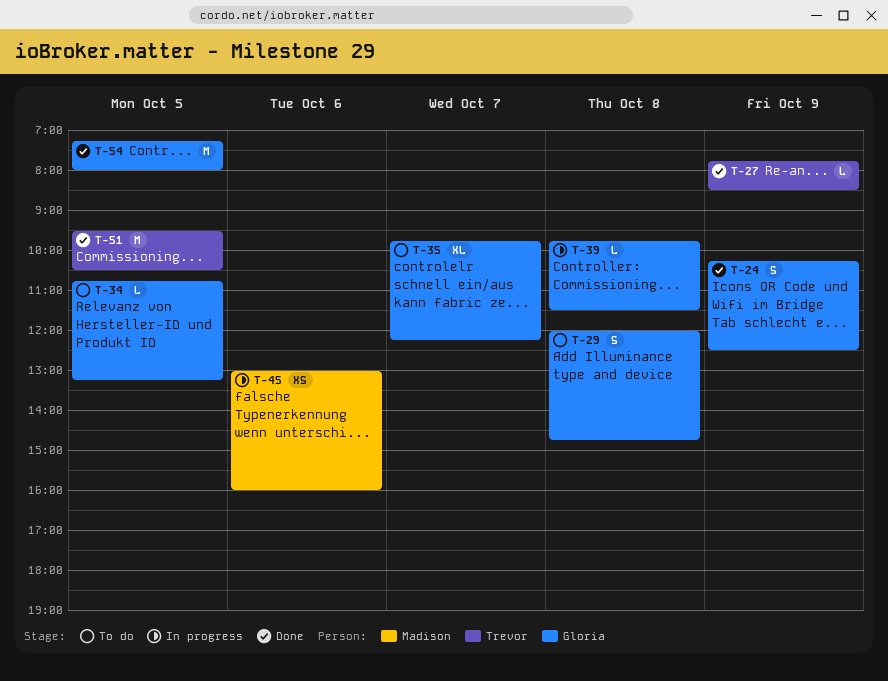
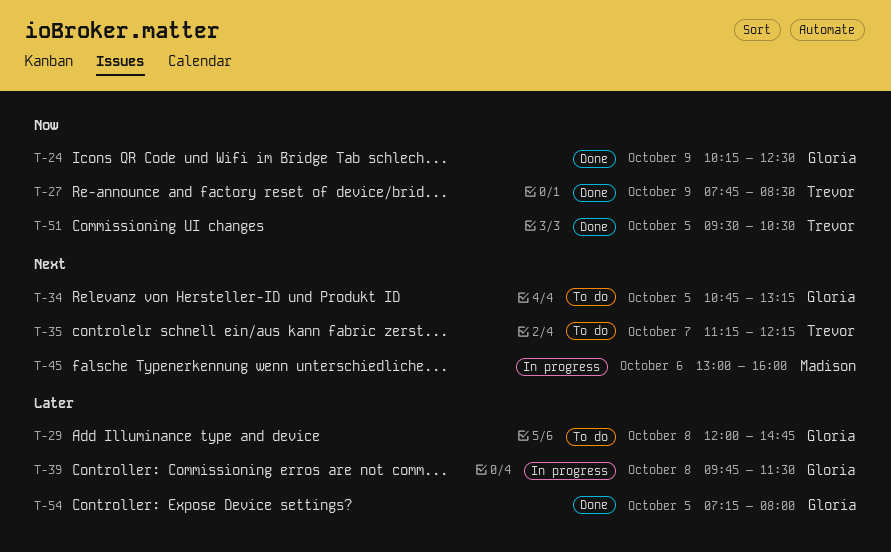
T-35, owner: Gloria -> Trevor
T-35, begins: 09:45 -> 11:15

